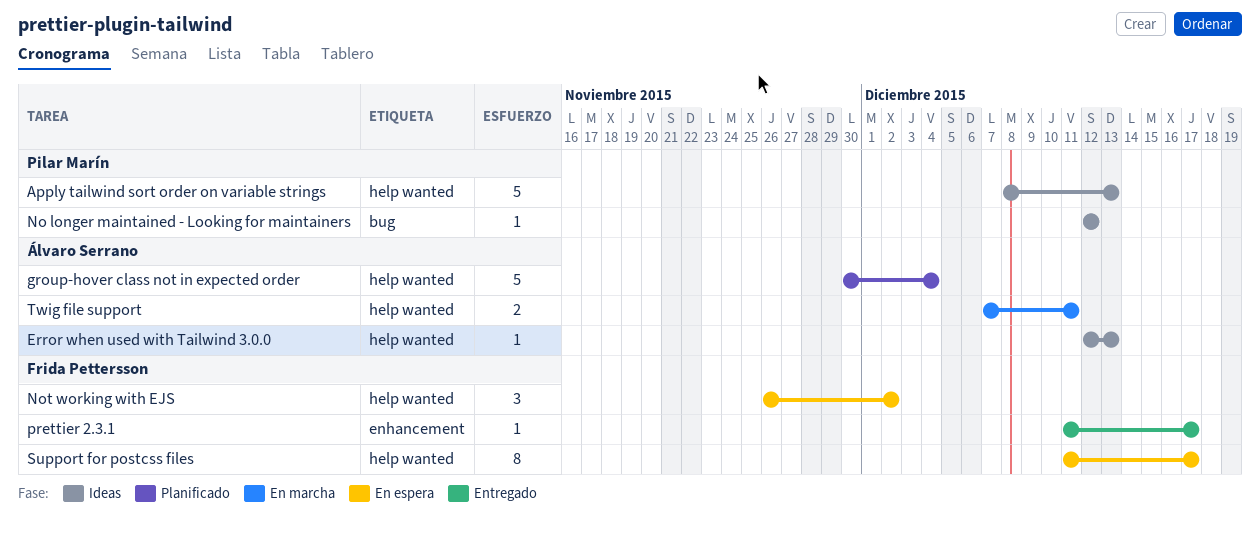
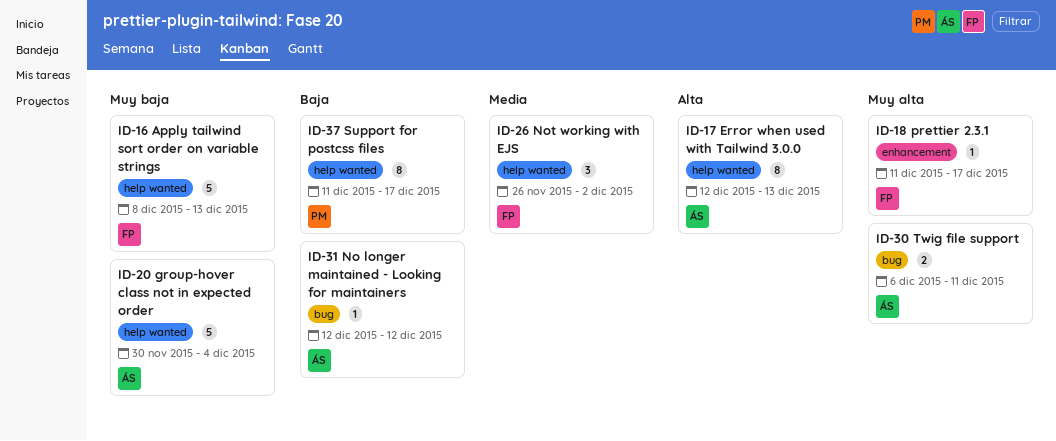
Apply tailwind sort order on variable strings, owner: Pilar Marín -> Frida Pettersson
Error when used with Tailwind 3.0.0, estimate: 1 -> 8
No longer maintained - Looking for maintainers, owner: Pilar Marín -> Álvaro Serrano
Support for postcss files, owner: Frida Pettersson -> Pilar Marín
Twig file support, label: help wanted -> bug
Twig file support, start: Dec 7 -> Dec 6

